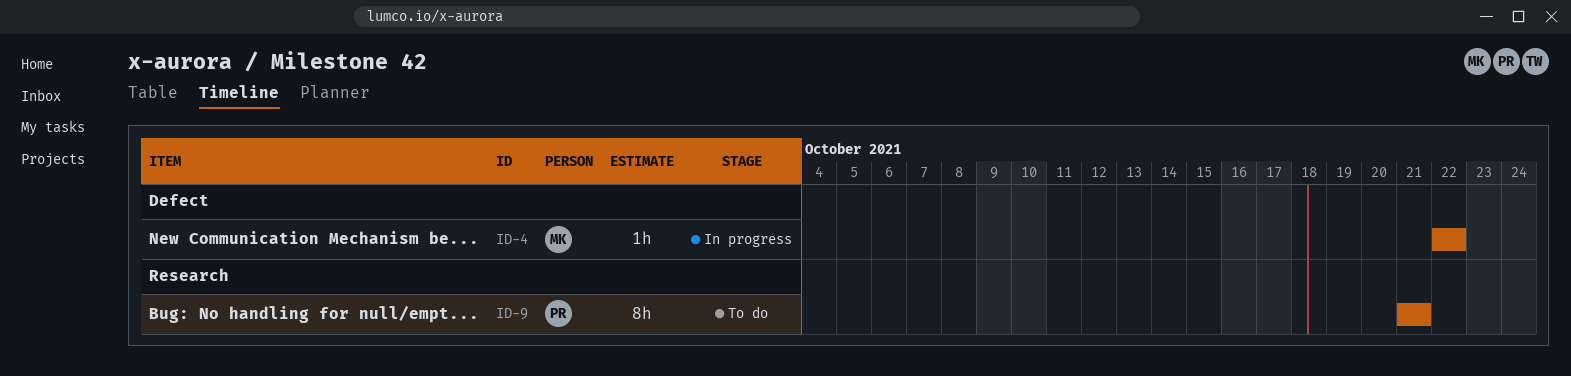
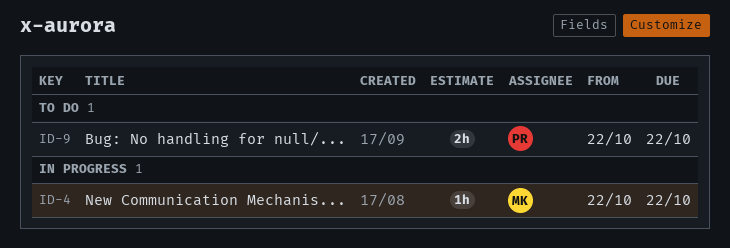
ID-9, estimate: 8h -> 2h
ID-9, start: Oct 21 -> Oct 22
ID-9, due: Oct 21 -> Oct 22

